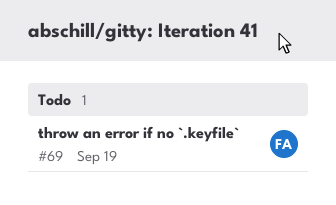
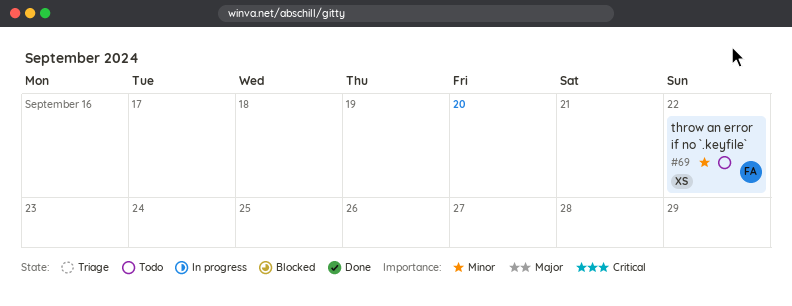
#69, due: Sep 19 -> Sep 22

